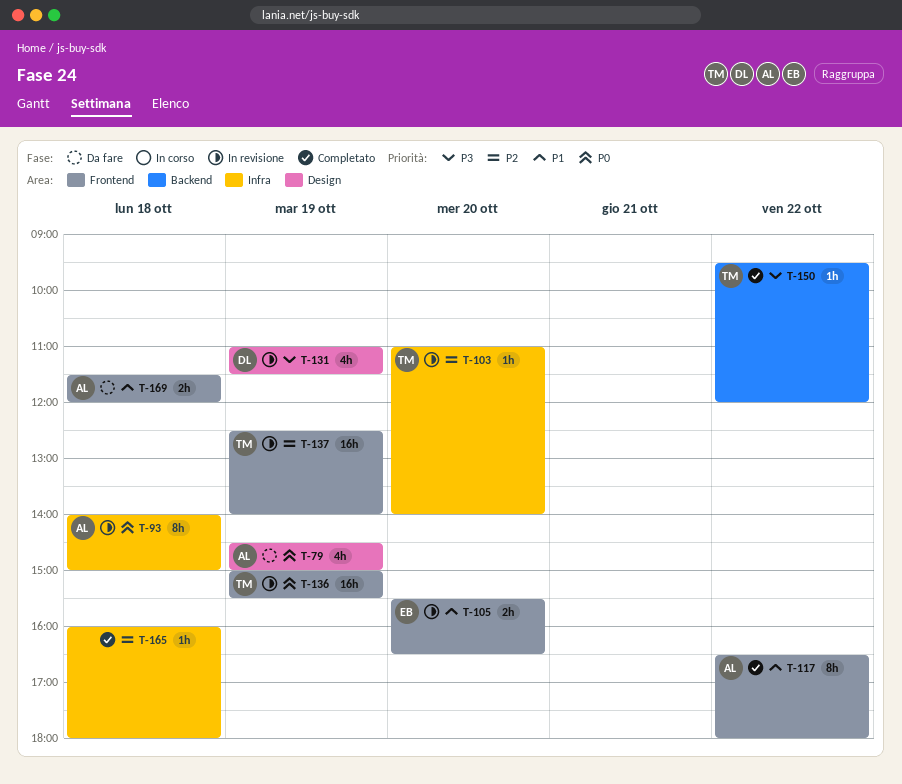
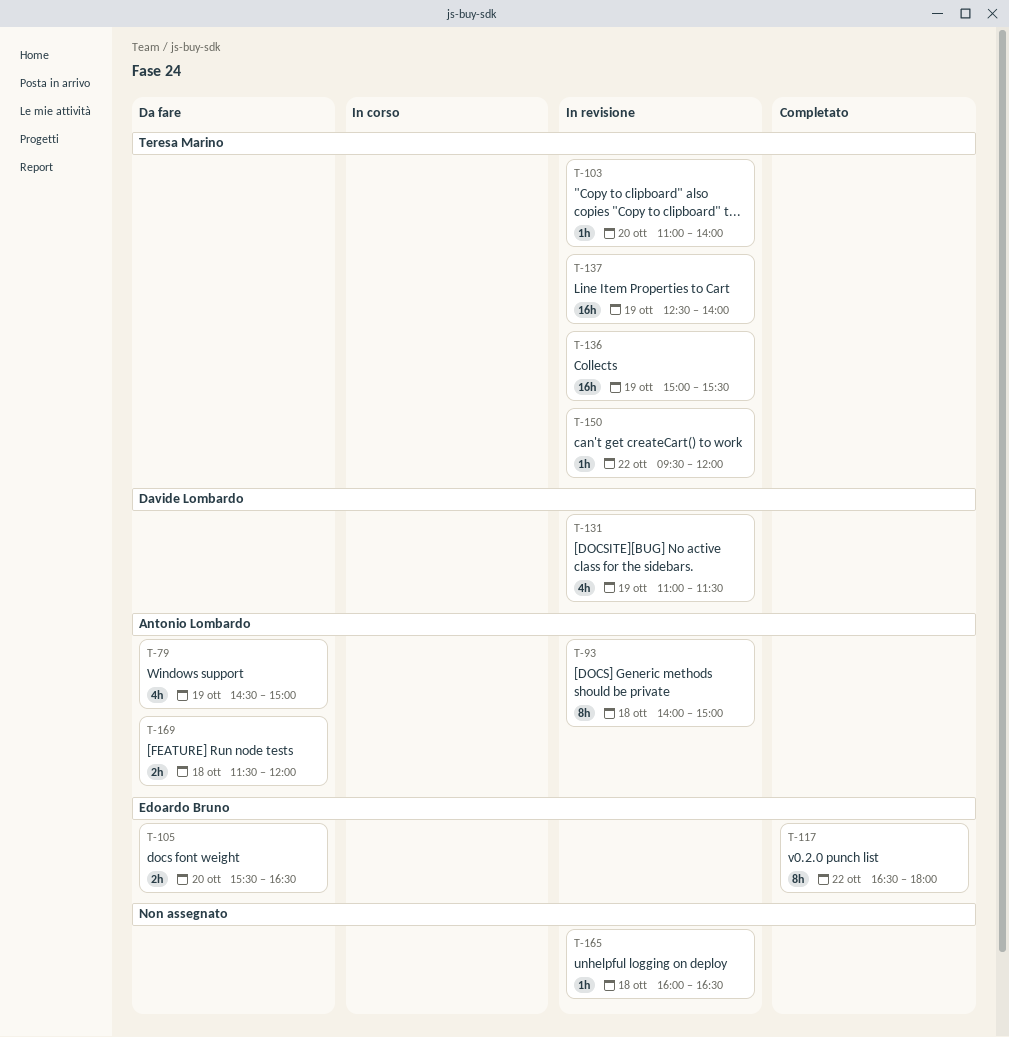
T-105, status: In revisione -> Da fare
T-117, owner: Antonio Lombardo -> Edoardo Bruno
T-150, status: Completato -> In revisione
T-165, status: Completato -> In revisione
T-165, ends: 18:00 -> 16:30

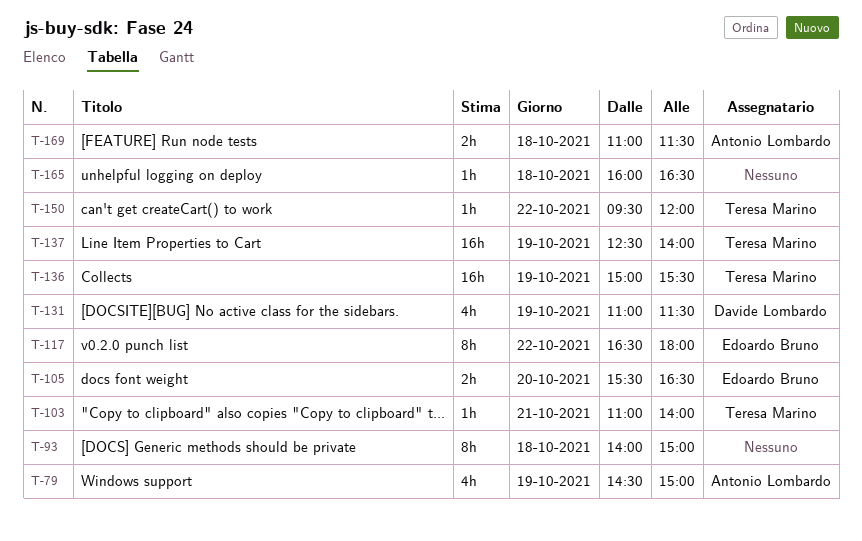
T-93, owner: Antonio Lombardo -> none
T-103, day: Oct 20 -> Oct 21
T-169, begins: 11:30 -> 11:00
T-169, ends: 12:00 -> 11:30

